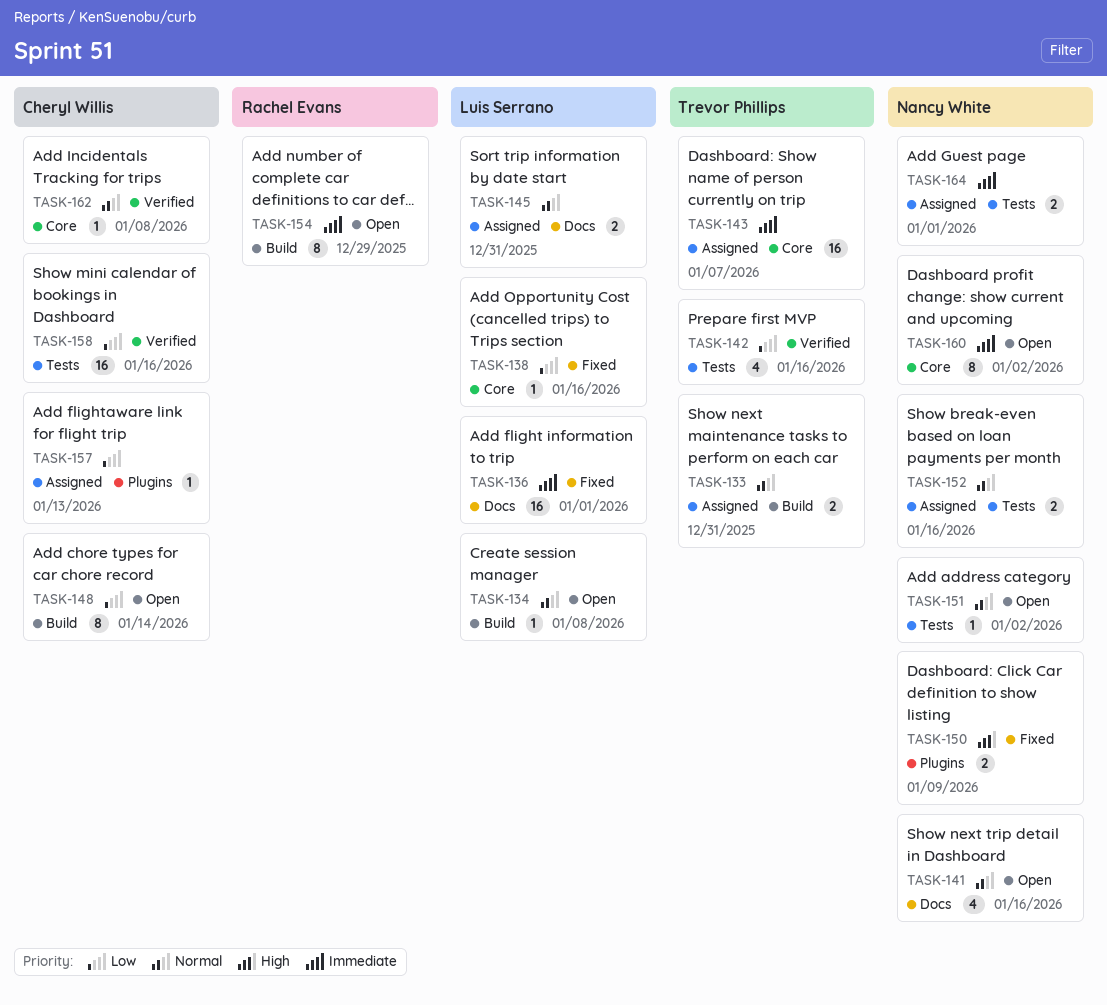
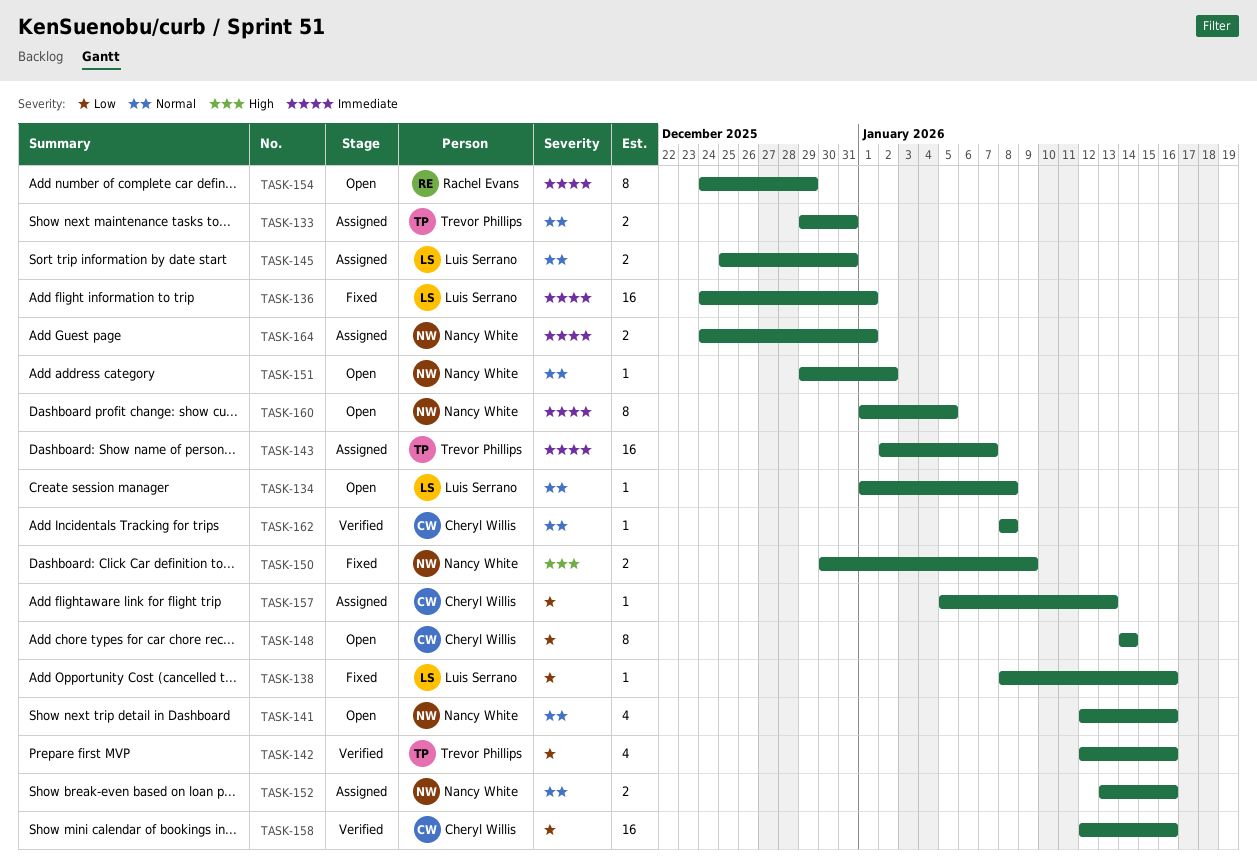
TASK-160, due: Jan 2 -> Jan 5

